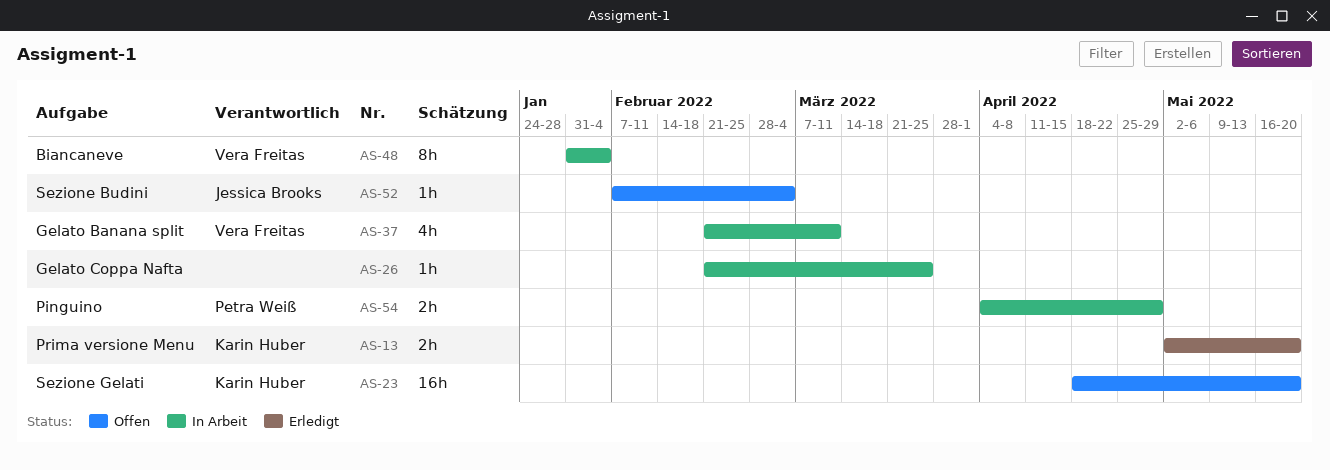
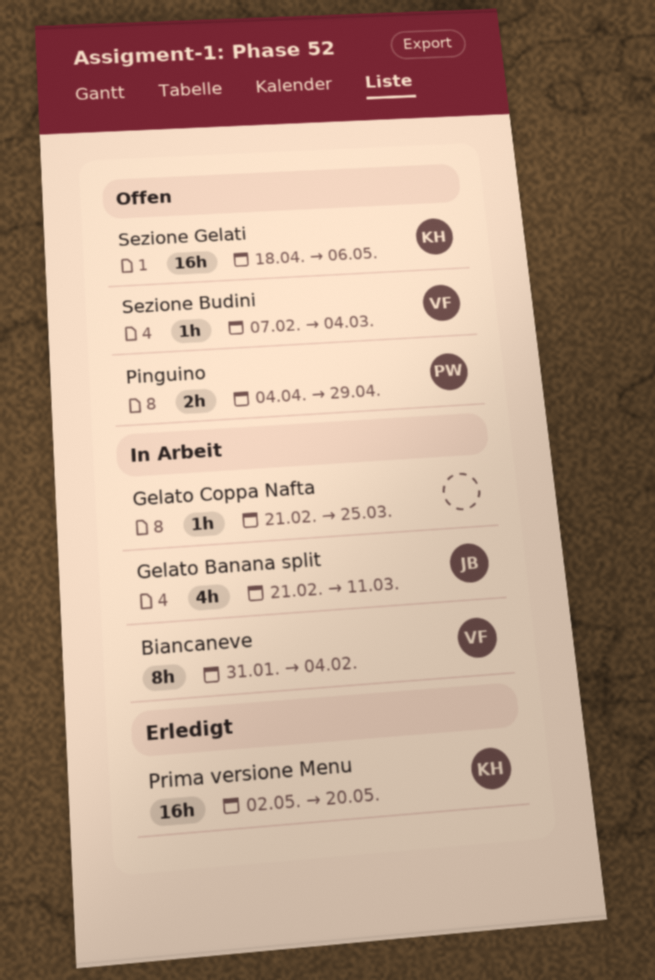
Gelato Banana split, owner: Vera Freitas -> Jessica Brooks
Pinguino, status: In Arbeit -> Offen
Prima versione Menu, estimate: 2h -> 16h
Sezione Budini, owner: Jessica Brooks -> Vera Freitas
Sezione Gelati, due: May 20 -> May 6

